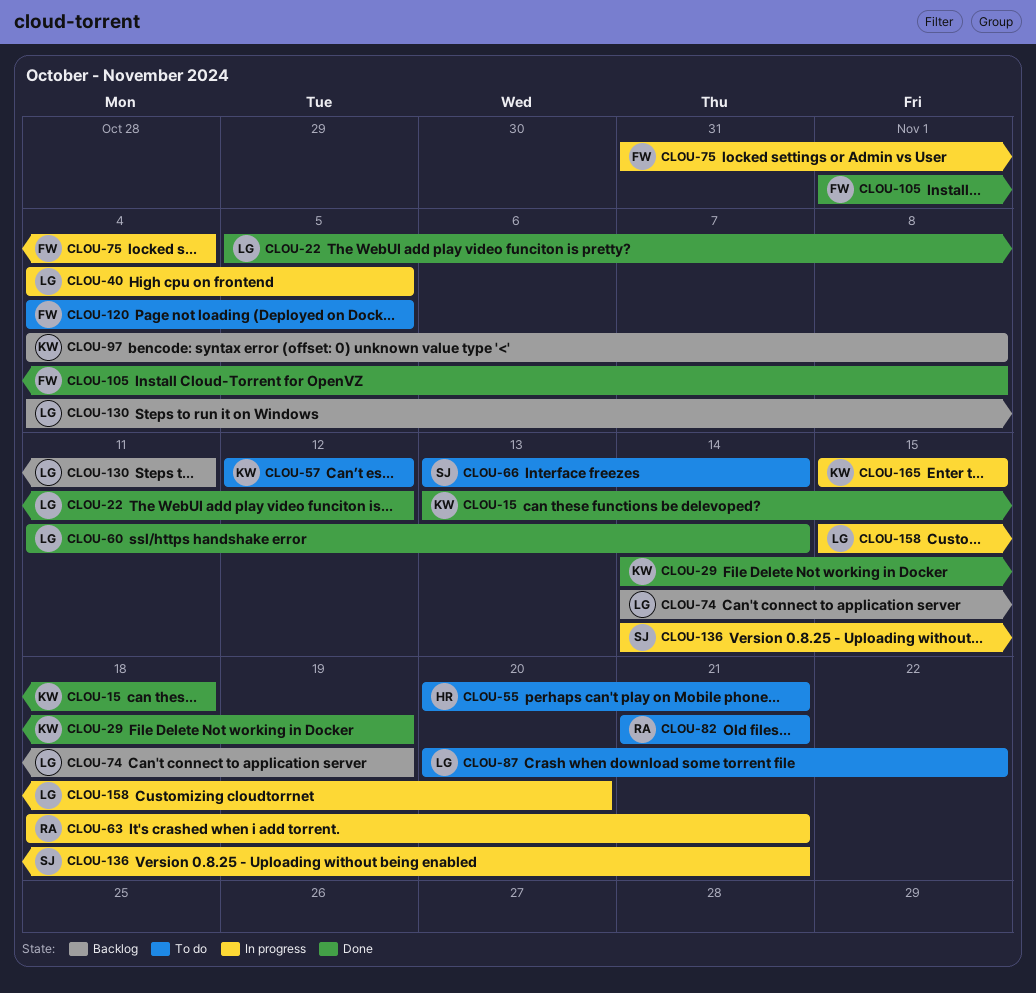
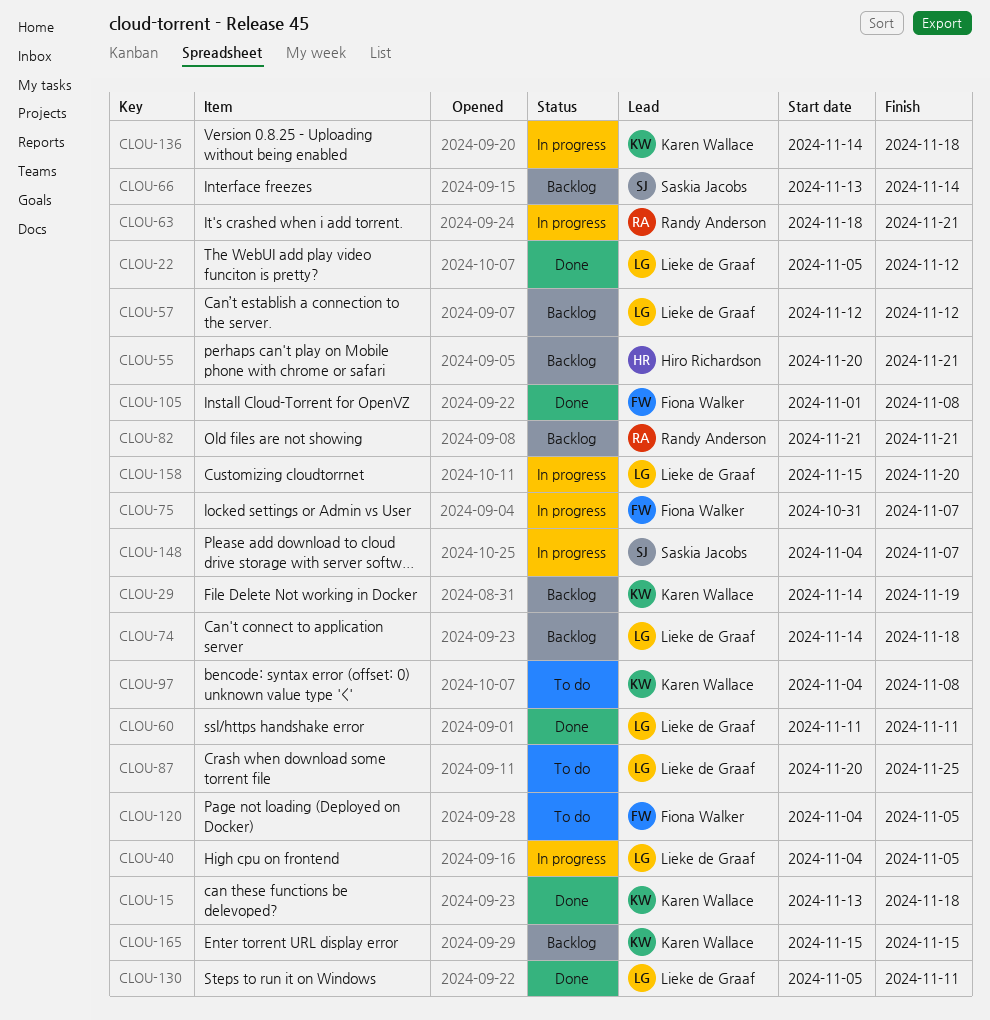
CLOU-29, status: Done -> Backlog
CLOU-55, status: To do -> Backlog
CLOU-57, status: To do -> Backlog
CLOU-57, owner: Karen Wallace -> Lieke de Graaf
CLOU-60, due: Nov 14 -> Nov 11
CLOU-66, status: To do -> Backlog
CLOU-74, due: Nov 19 -> Nov 18
CLOU-75, due: Nov 4 -> Nov 7
CLOU-82, status: To do -> Backlog
CLOU-87, due: Nov 22 -> Nov 25
CLOU-97, status: Backlog -> To do
CLOU-130, status: Backlog -> Done
CLOU-130, start: Nov 4 -> Nov 5
CLOU-136, owner: Saskia Jacobs -> Karen Wallace
CLOU-136, due: Nov 21 -> Nov 18
CLOU-148: none -> present
CLOU-165, status: In progress -> Backlog

